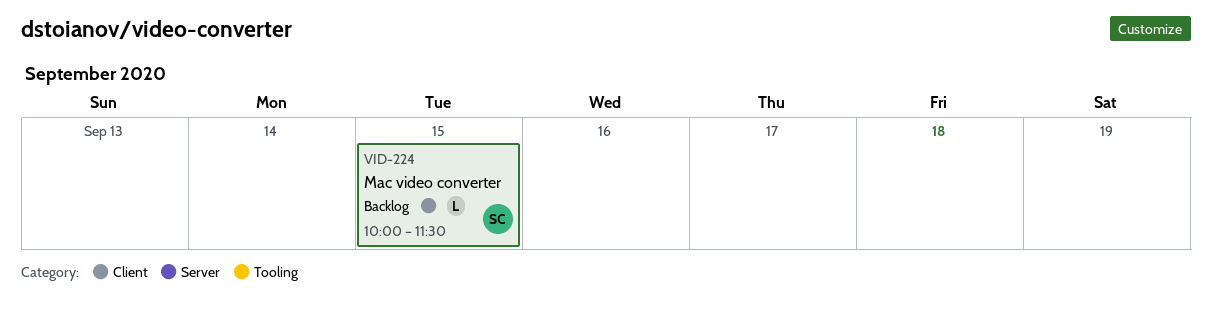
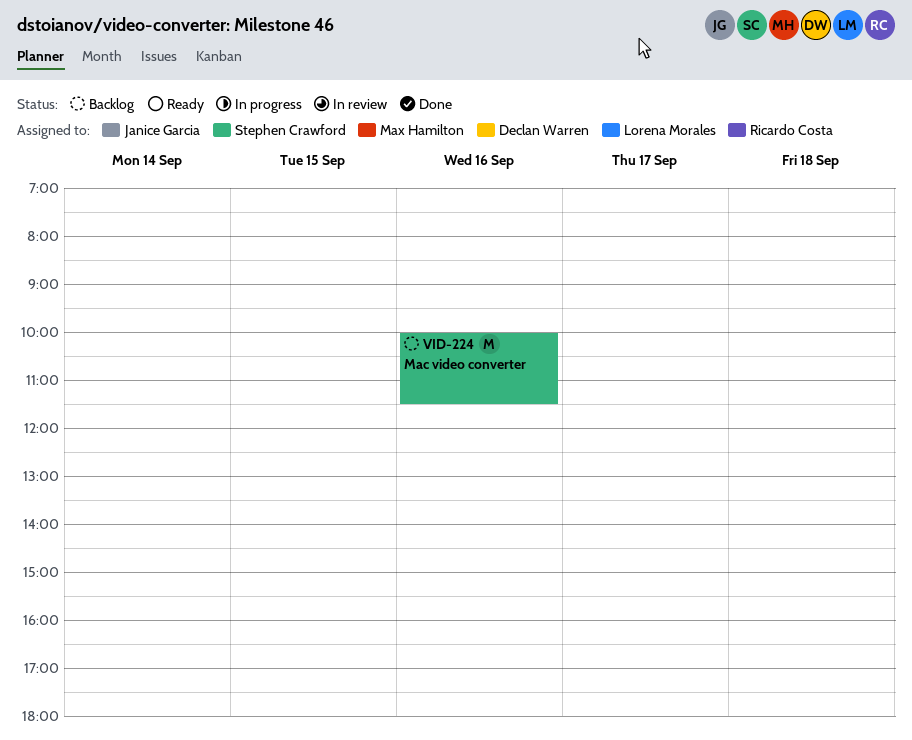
VID-224, estimate: L -> M
VID-224, day: Sep 15 -> Sep 16

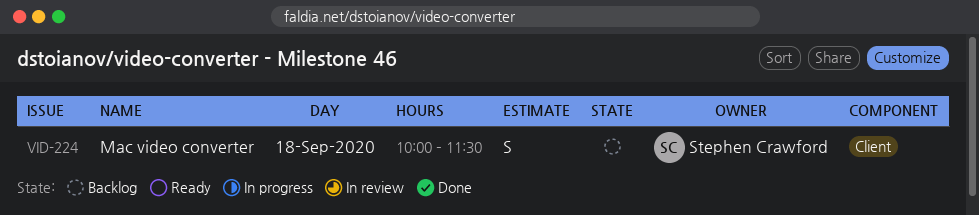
VID-224, estimate: M -> S
VID-224, day: Sep 16 -> Sep 18

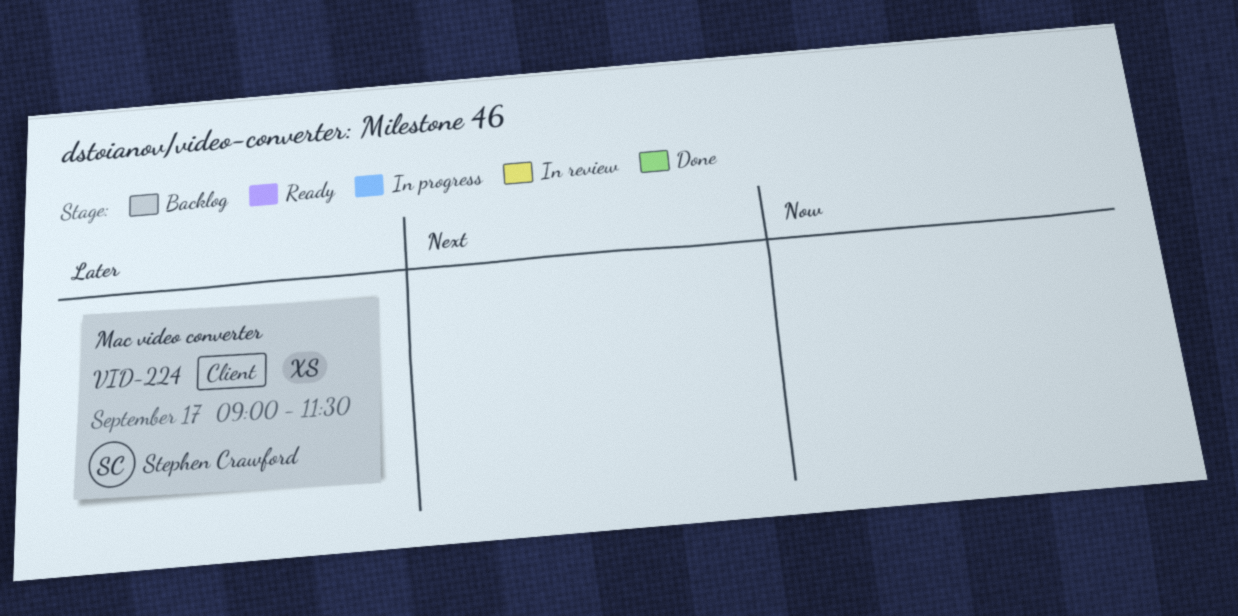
VID-224, estimate: S -> XS
VID-224, day: Sep 18 -> Sep 17
VID-224, begins: 10:00 -> 09:00

